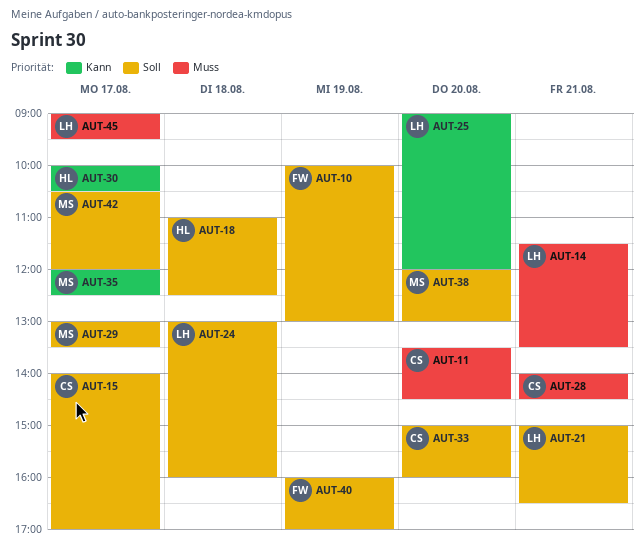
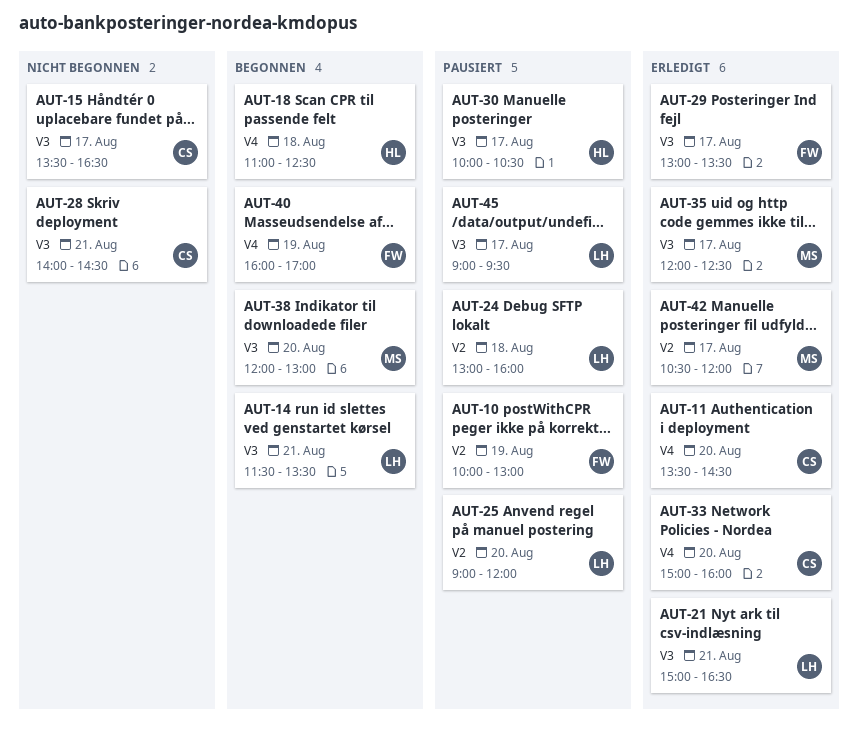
AUT-15, begins: 14:00 -> 13:30
AUT-15, ends: 17:00 -> 16:30
AUT-29, owner: MS -> FW

